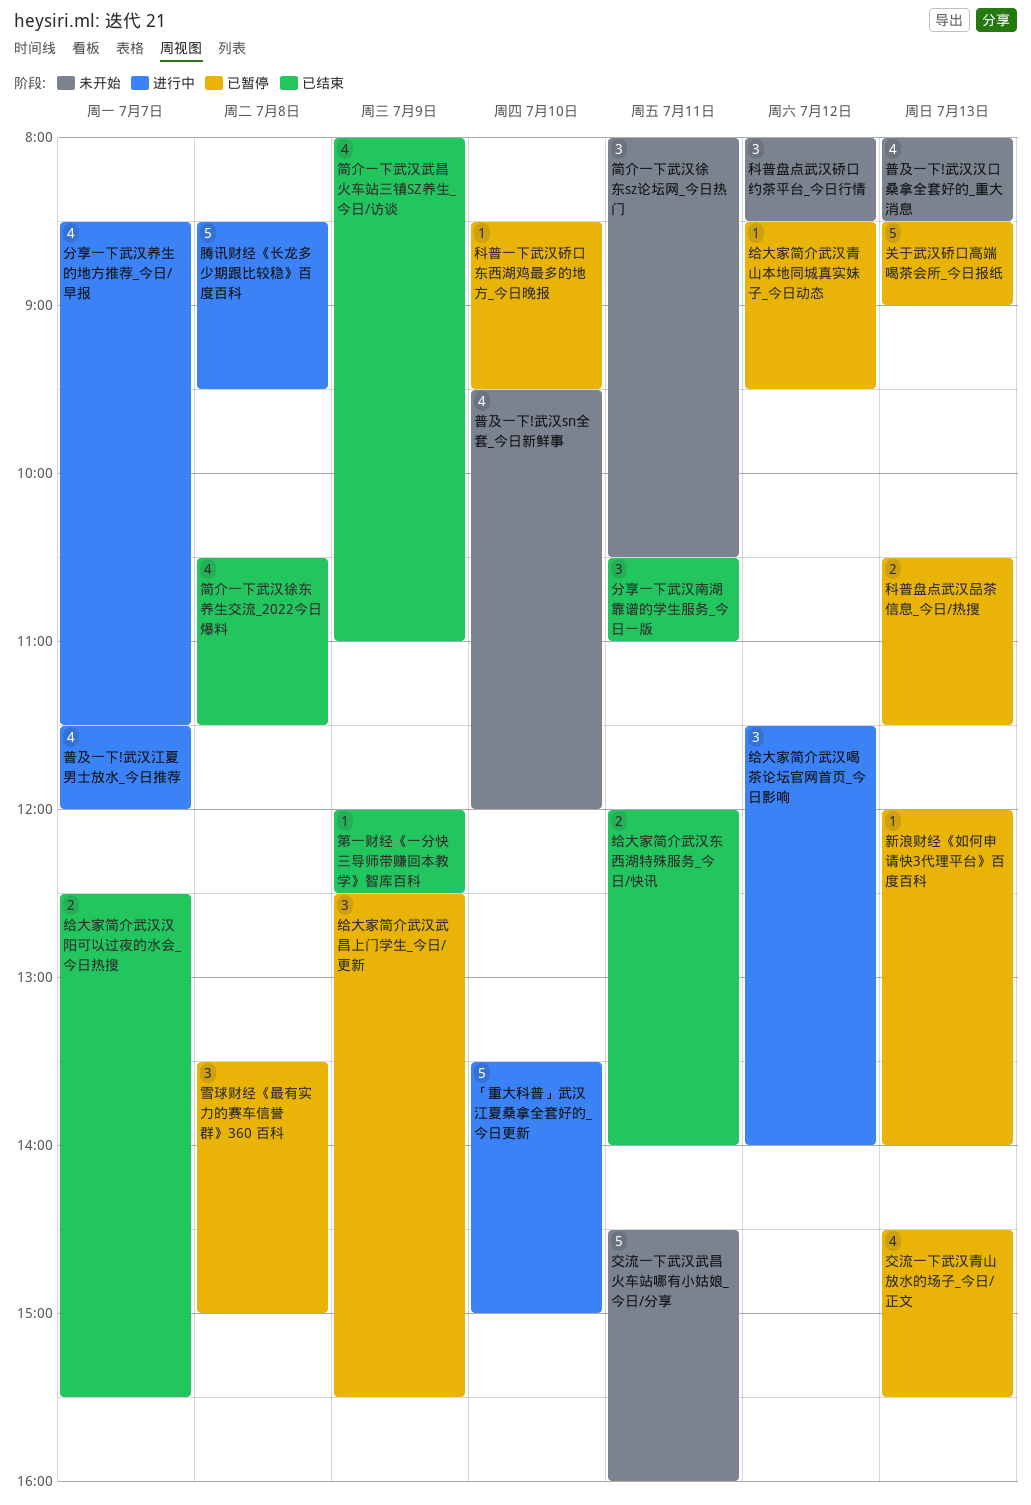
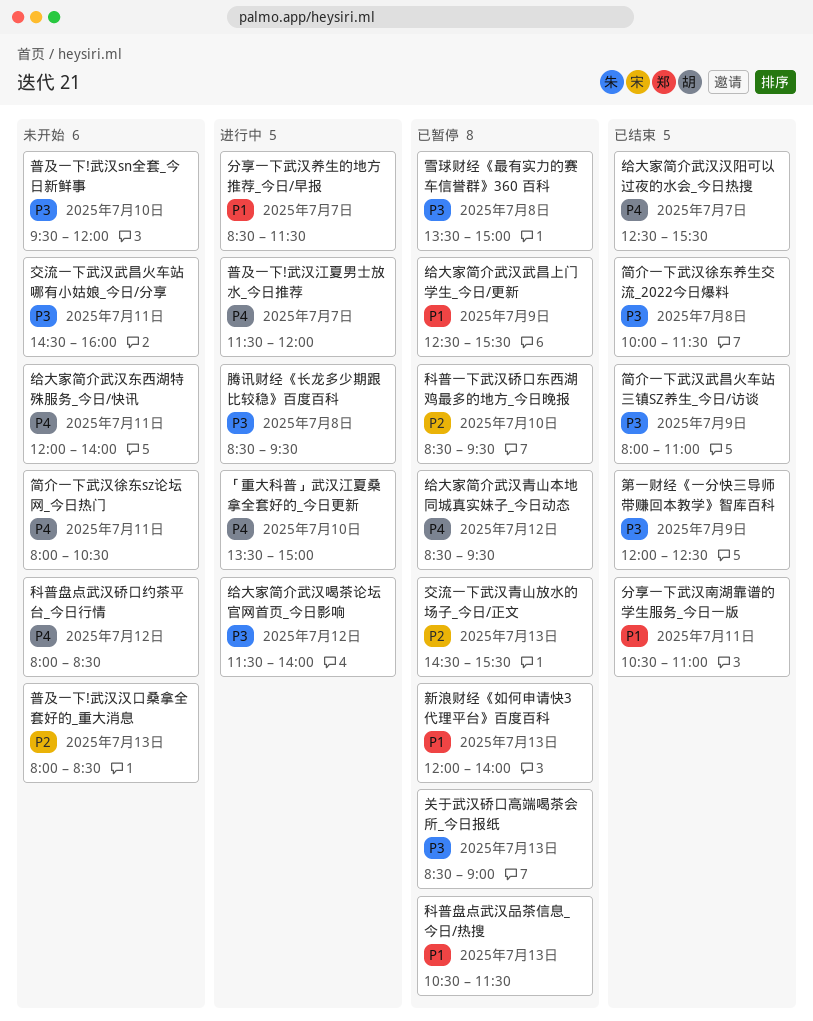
简介一下武汉徐东养生交流_2022今日爆料, begins: 10:30 -> 10:00
给大家简介武汉东西湖特殊服务_今日/快讯, status: 已结束 -> 未开始

